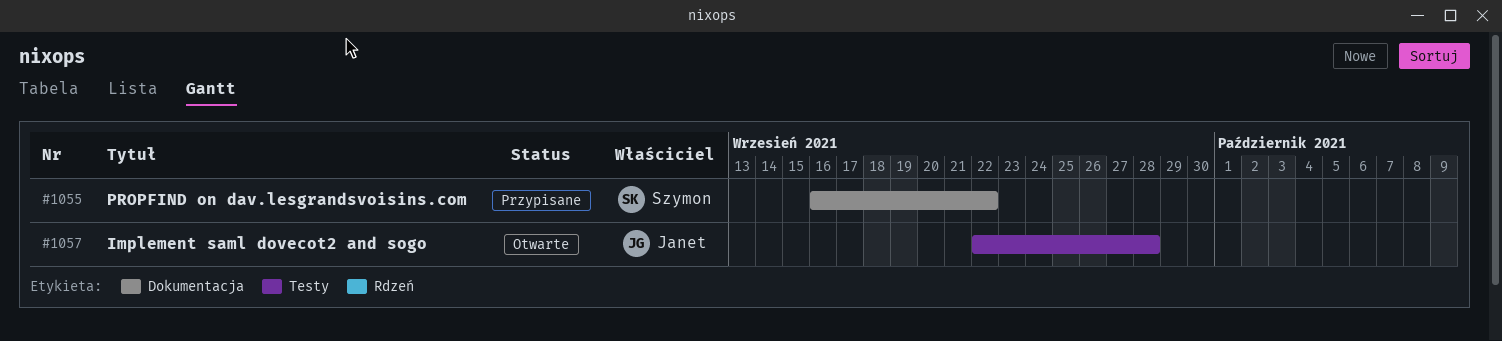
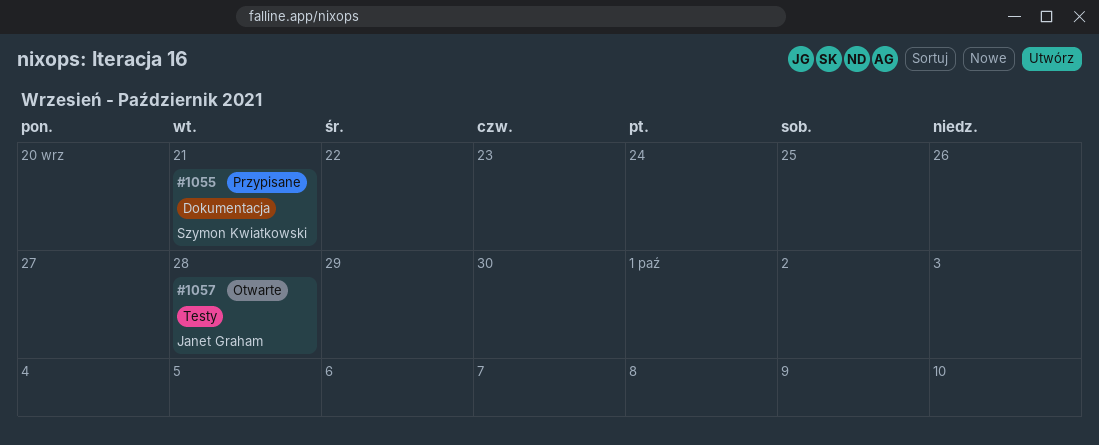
#1055, due: Sep 22 -> Sep 21

